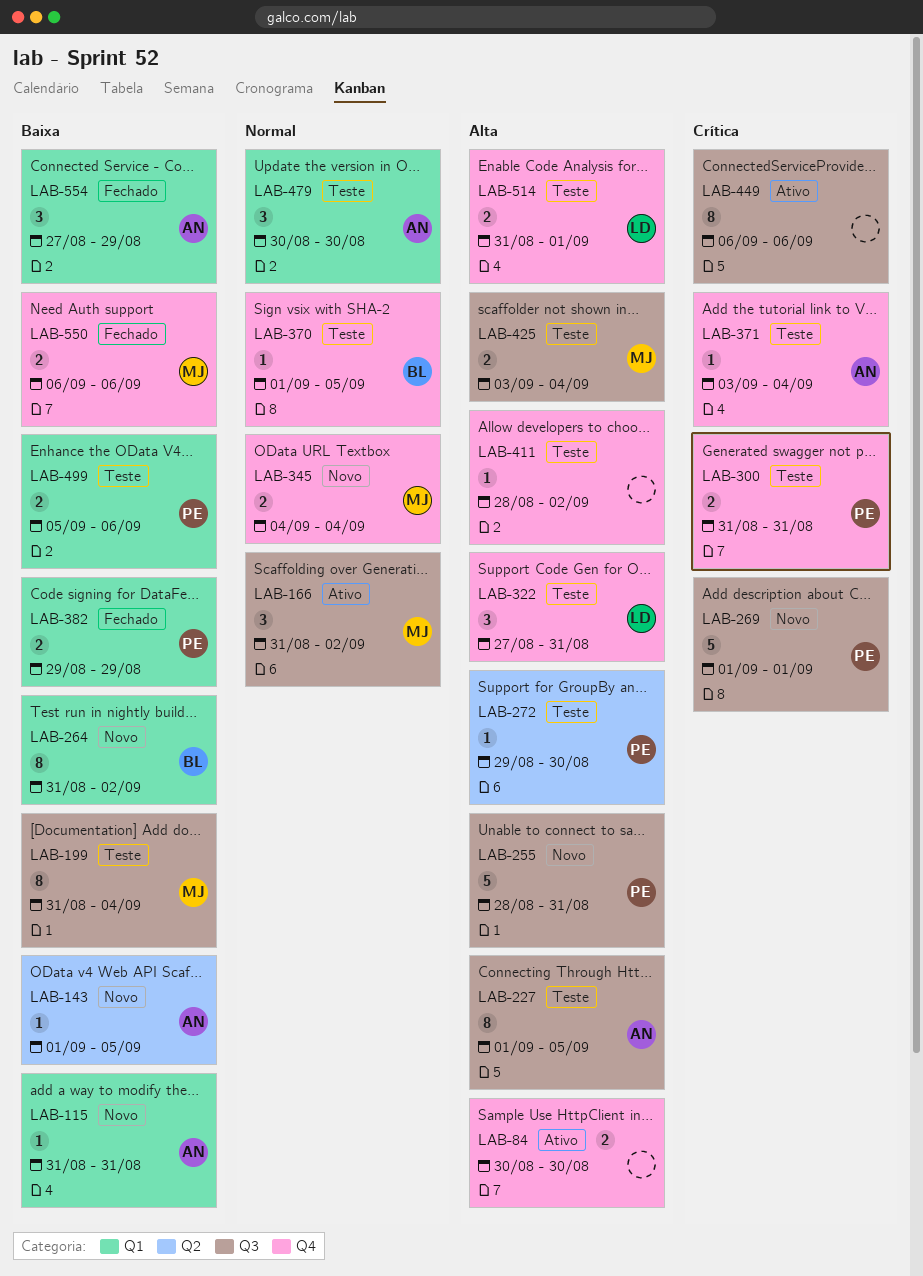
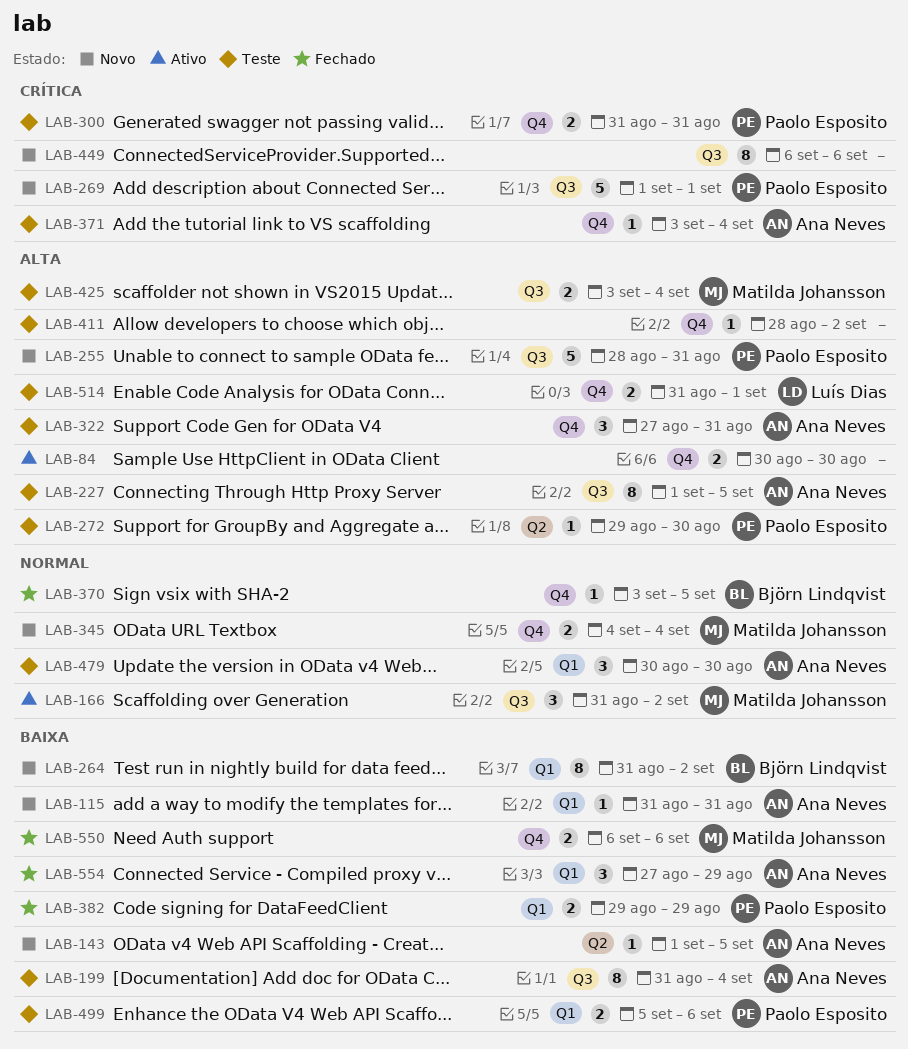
LAB-199, owner: Matilda Johansson -> Ana Neves
LAB-322, owner: Luís Dias -> Ana Neves
LAB-370, status: Teste -> Fechado
LAB-370, start: Sep 1 -> Sep 3
LAB-449, status: Ativo -> Novo

